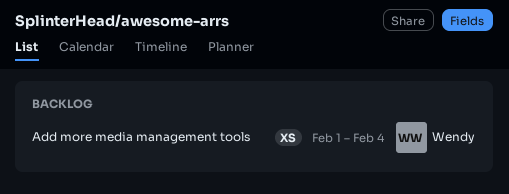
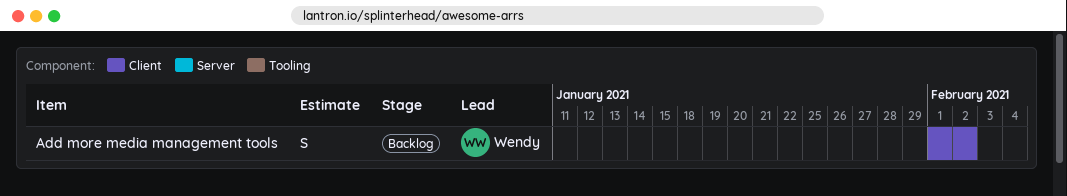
Add more media management tools, estimate: XS -> S
Add more media management tools, due: Feb 4 -> Feb 2

